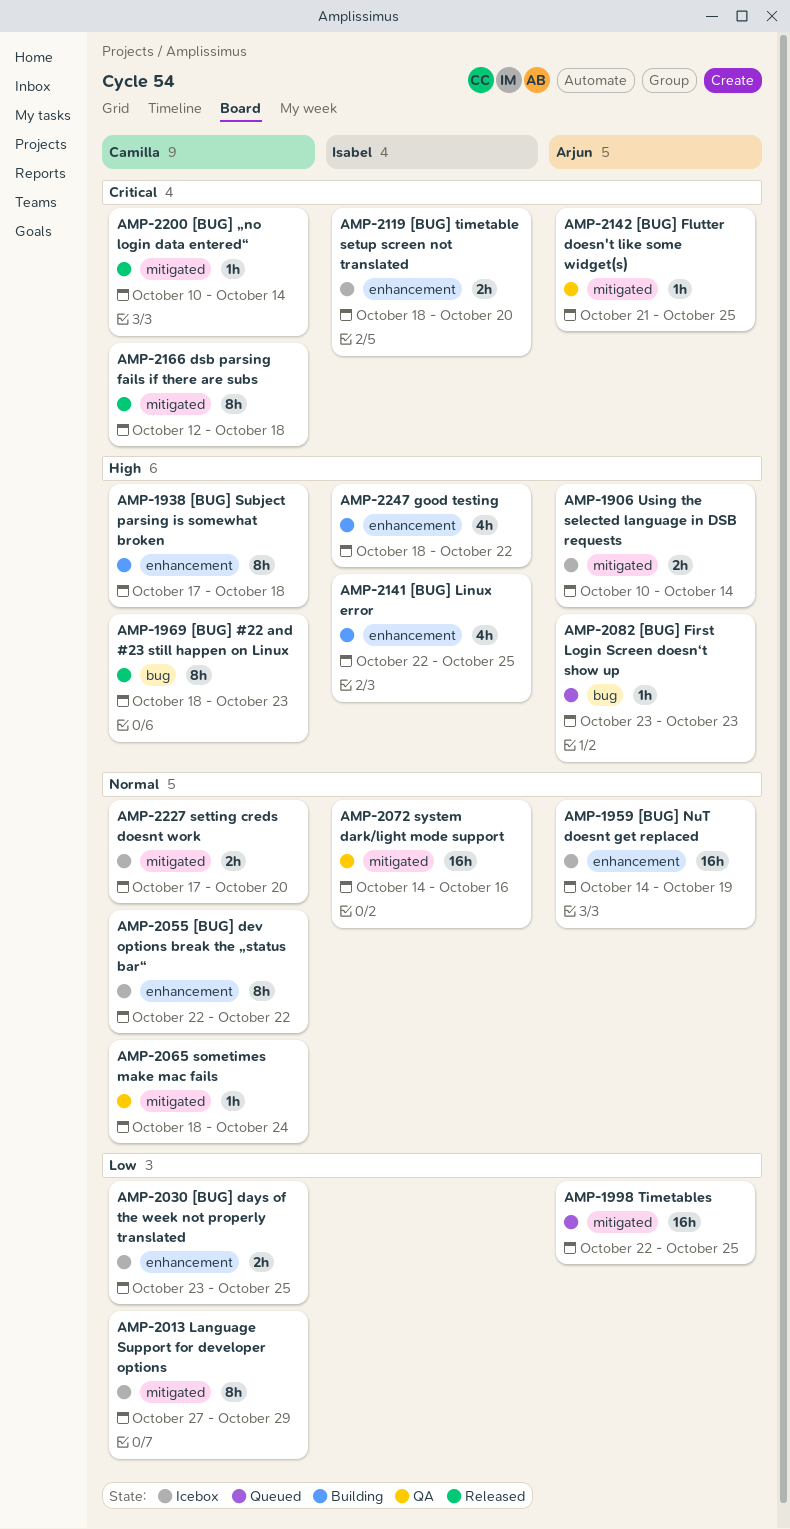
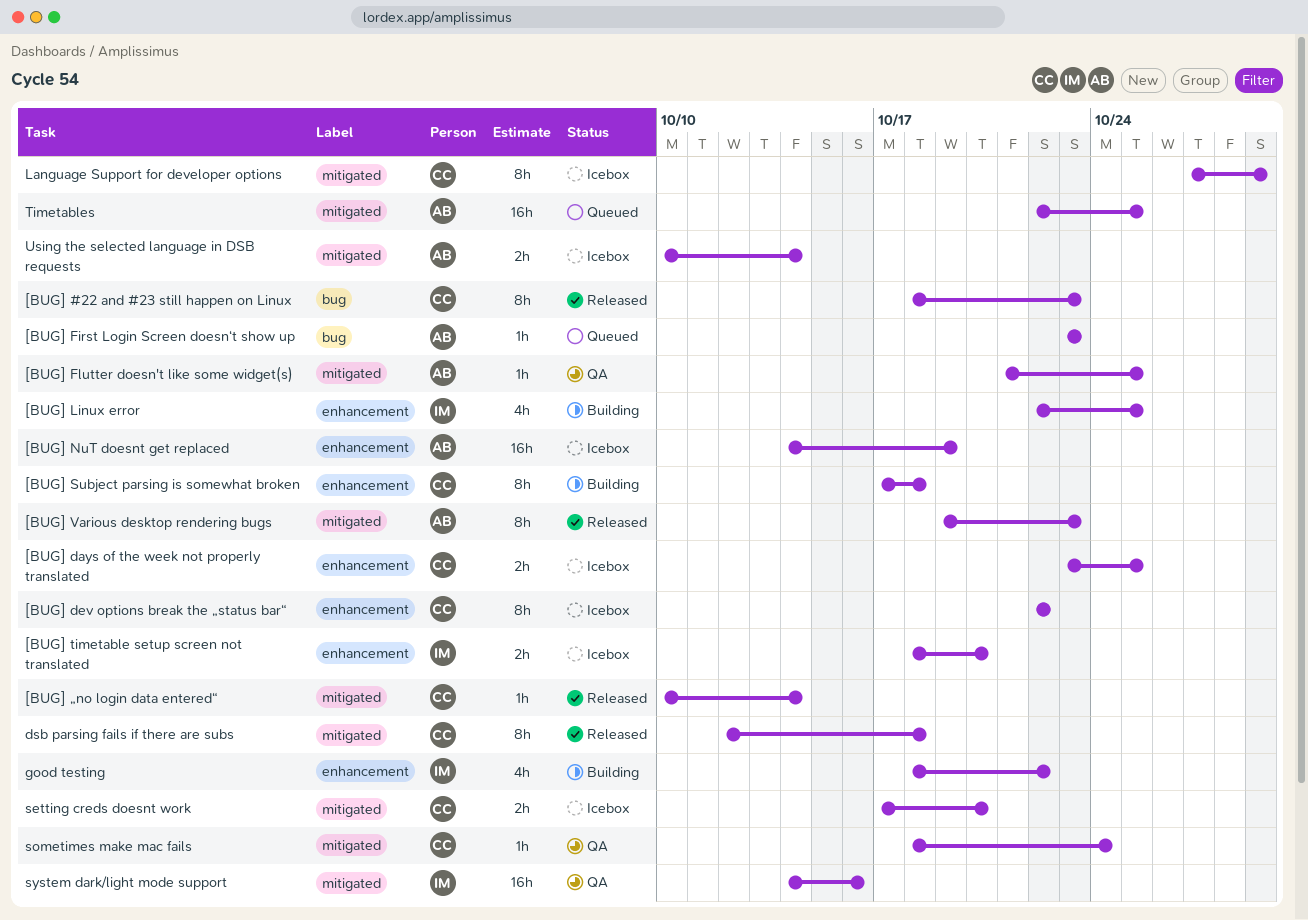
[BUG] Various desktop rendering bugs: none -> present

